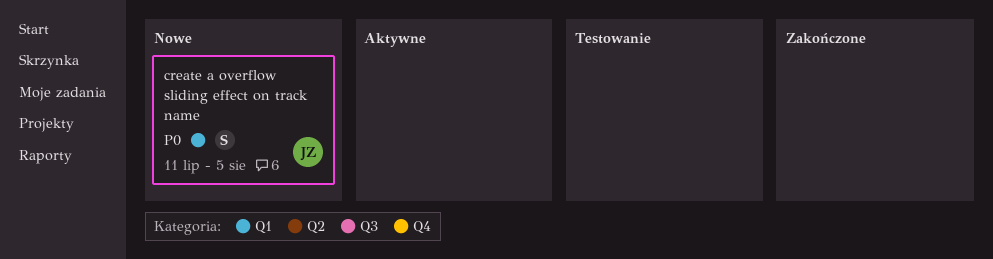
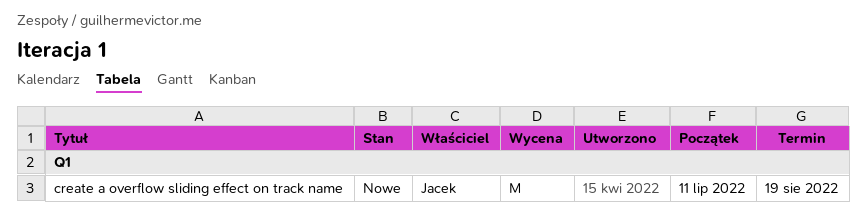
create a overflow sliding effect on track name, estimate: S -> M
create a overflow sliding effect on track name, due: Aug 5 -> Aug 19

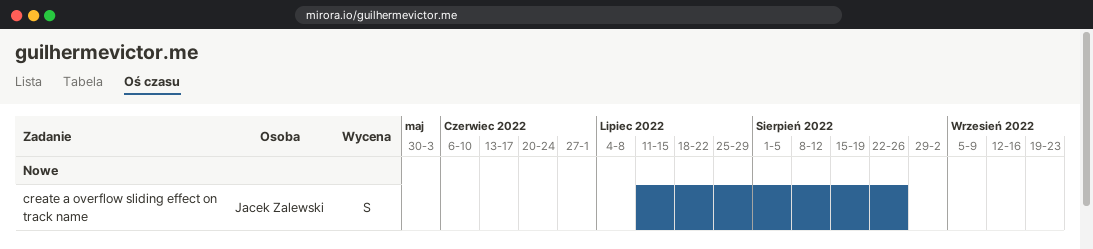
create a overflow sliding effect on track name, estimate: M -> S
create a overflow sliding effect on track name, due: Aug 19 -> Aug 26

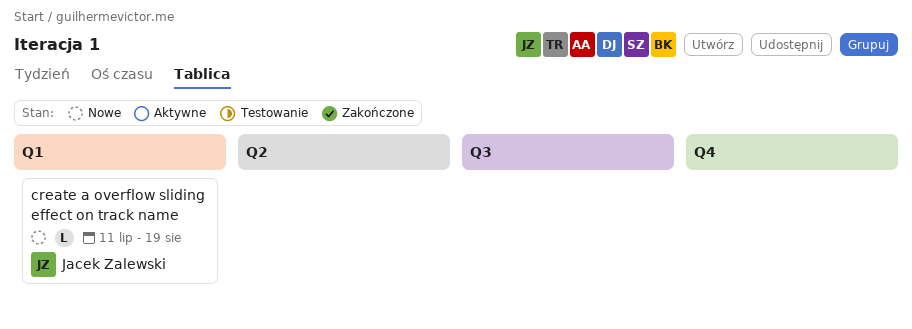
create a overflow sliding effect on track name, estimate: S -> L
create a overflow sliding effect on track name, due: Aug 26 -> Aug 19

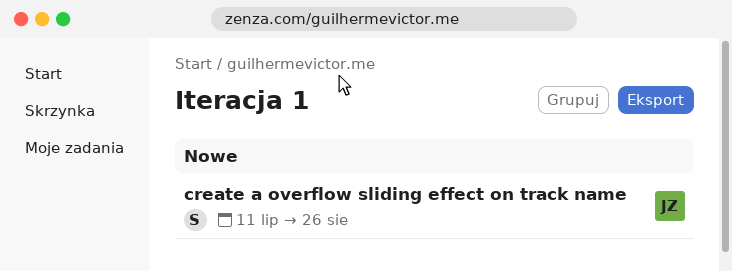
create a overflow sliding effect on track name, estimate: L -> S
create a overflow sliding effect on track name, due: Aug 19 -> Aug 26

